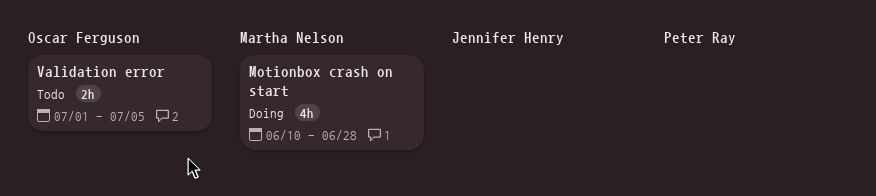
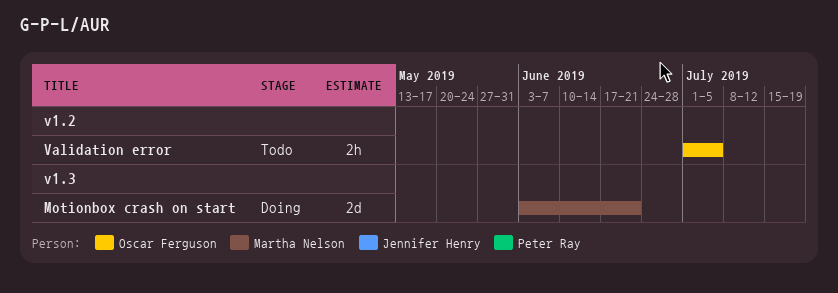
Motionbox crash on start, estimate: 4h -> 2d
Motionbox crash on start, start: Jun 10 -> Jun 3
Motionbox crash on start, due: Jun 28 -> Jun 21

